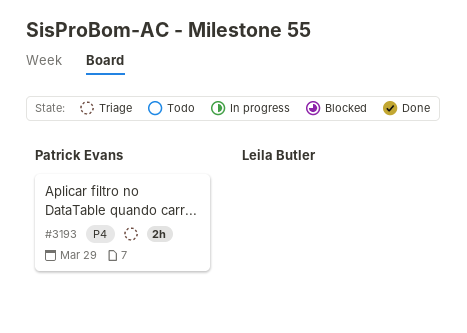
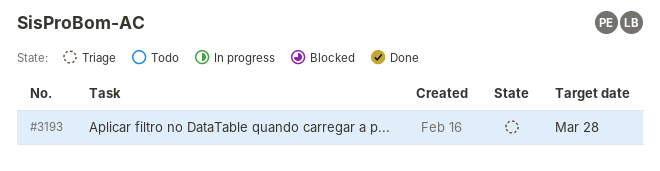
#3193, due: Mar 29 -> Mar 28

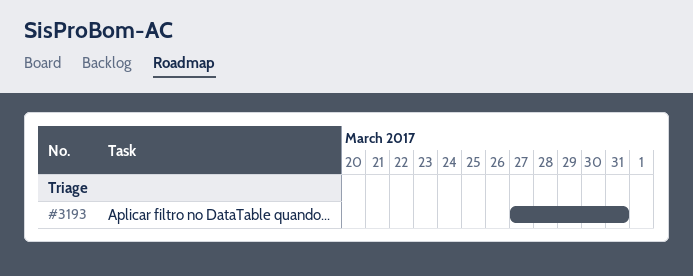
#3193, due: Mar 28 -> Mar 31

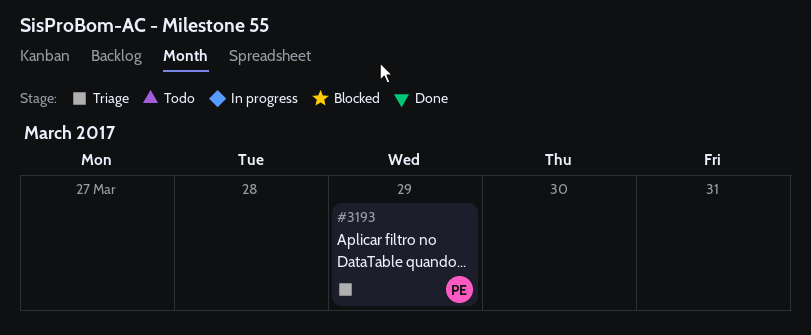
#3193, due: Mar 31 -> Mar 29

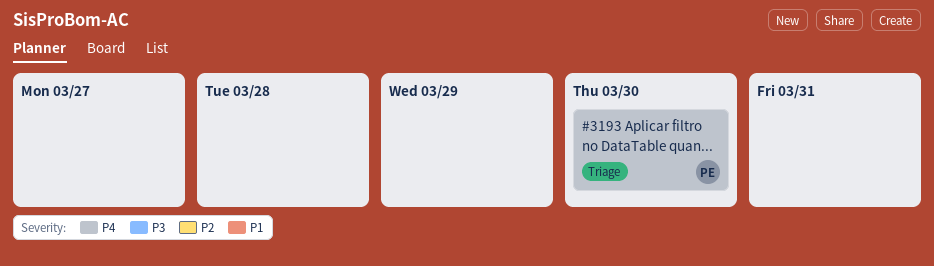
#3193, due: Mar 29 -> Mar 30

